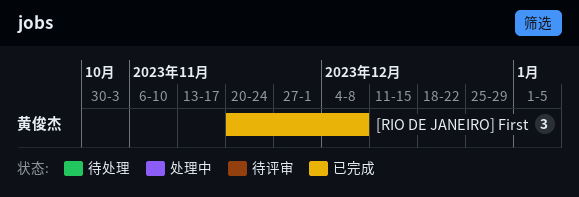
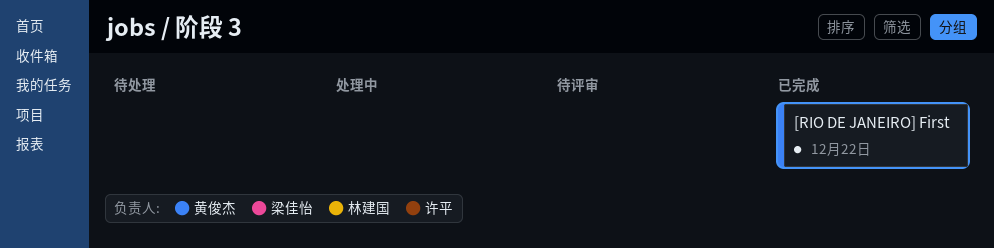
[RIO DE JANEIRO] First, estimate: 3 -> 1
[RIO DE JANEIRO] First, due: Dec 8 -> Dec 22

